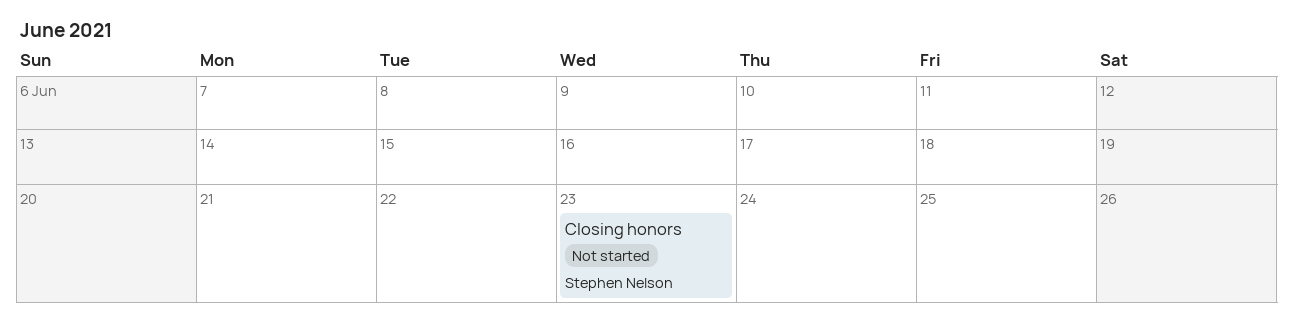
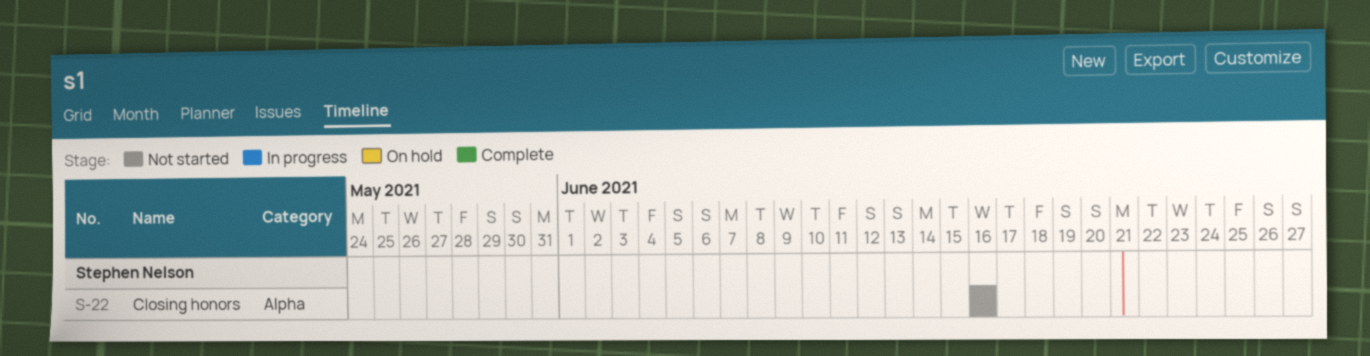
Closing honors, due: Jun 23 -> Jun 16

